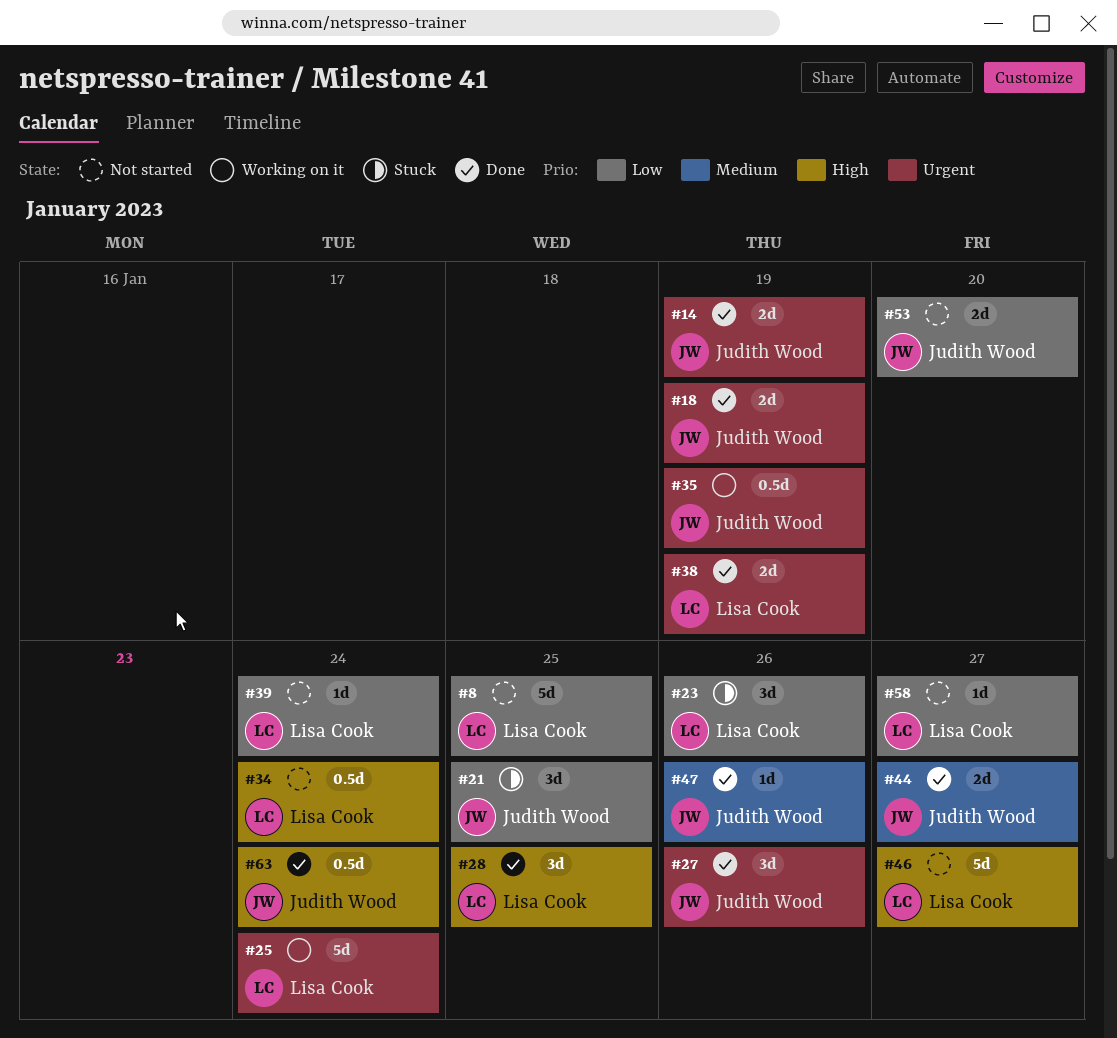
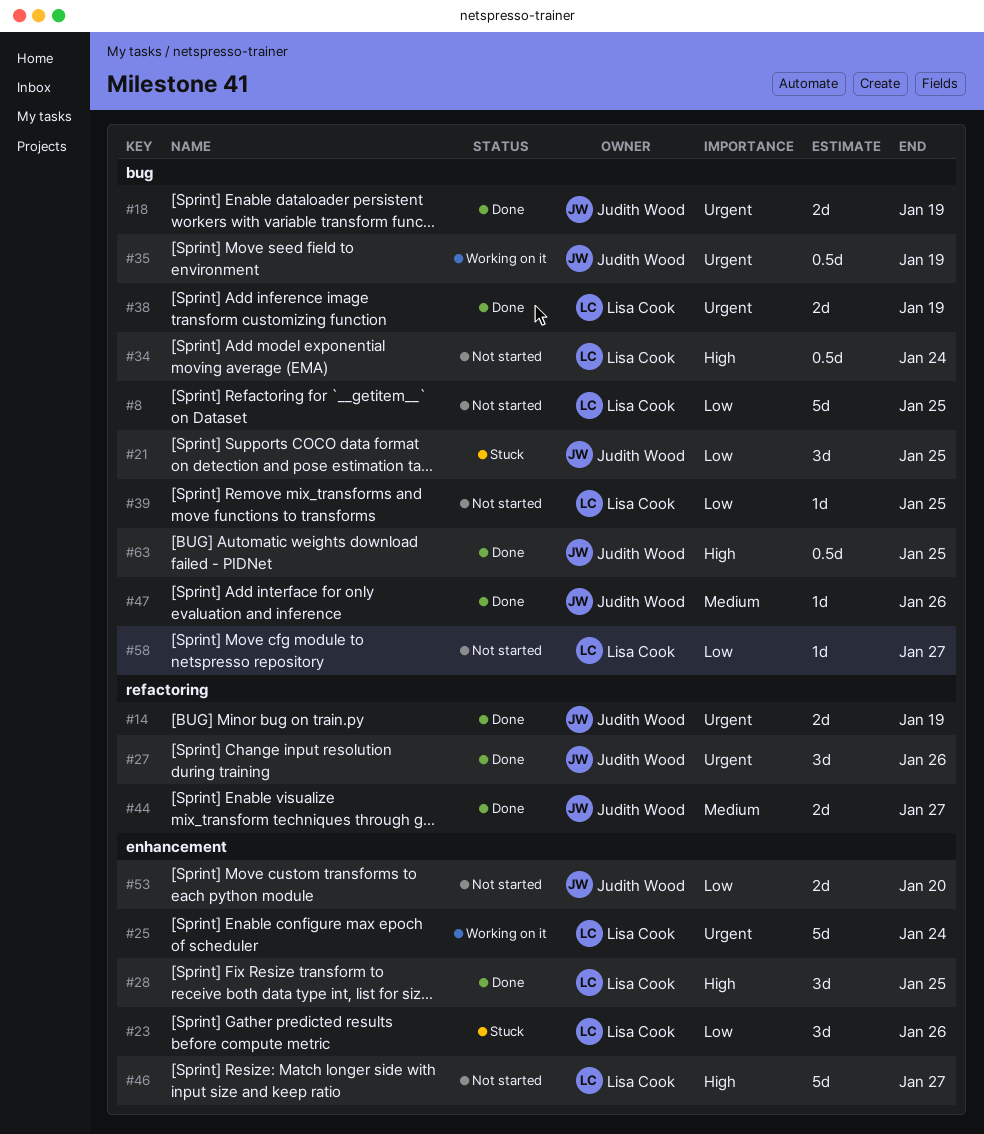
#39, due: Jan 24 -> Jan 25
#63, due: Jan 24 -> Jan 25

